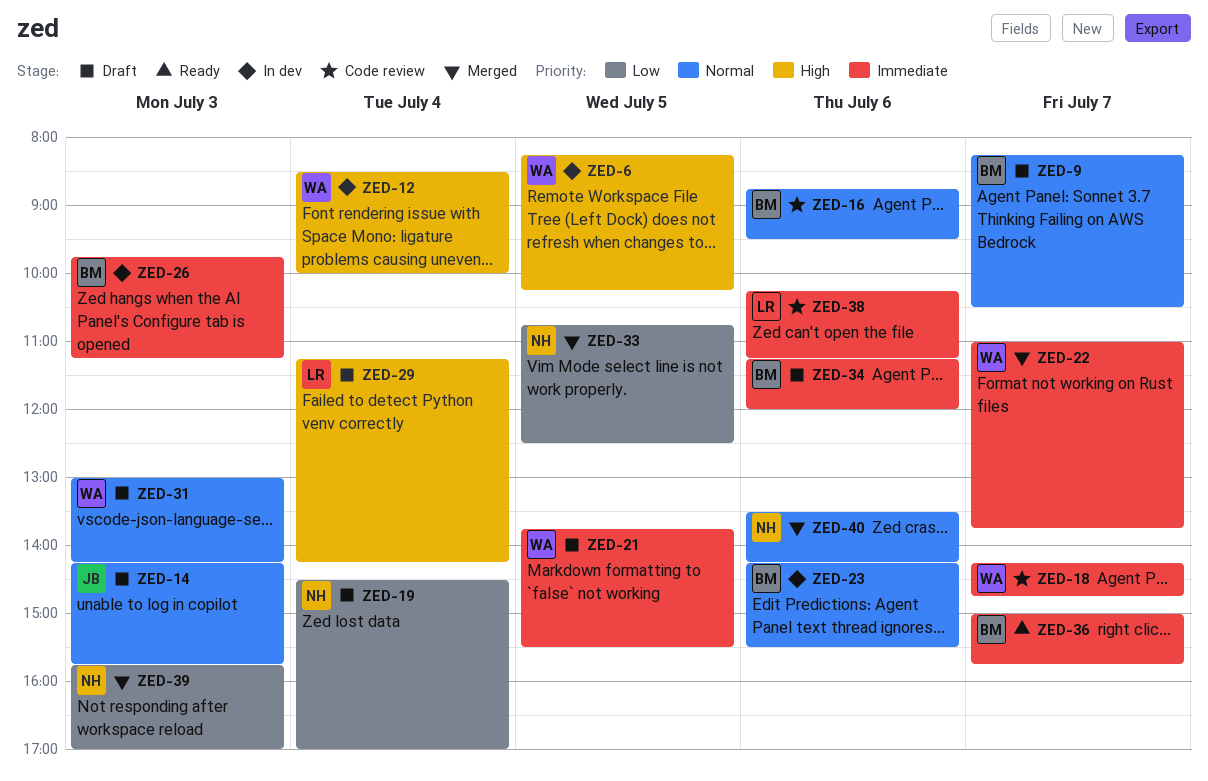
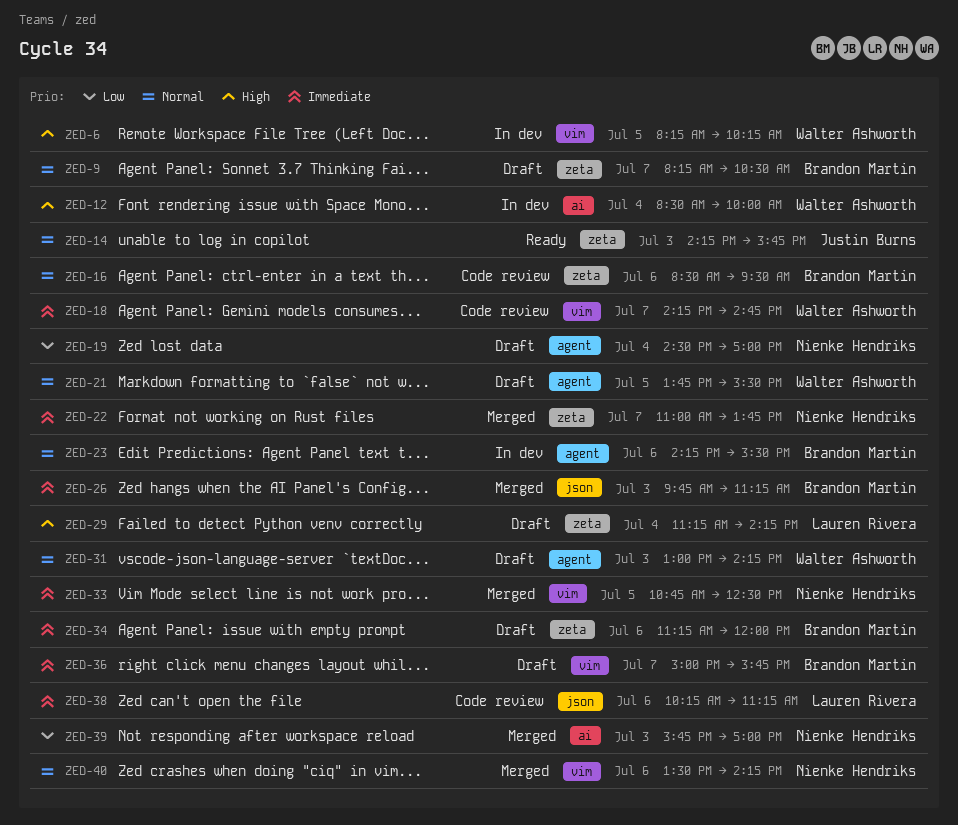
ZED-14, status: Draft -> Ready
ZED-16, begins: 08:45 -> 08:30
ZED-21, priority: Immediate -> Normal
ZED-22, owner: Walter Ashworth -> Nienke Hendriks
ZED-26, status: In dev -> Merged
ZED-33, priority: Low -> Immediate
ZED-36, status: Ready -> Draft

